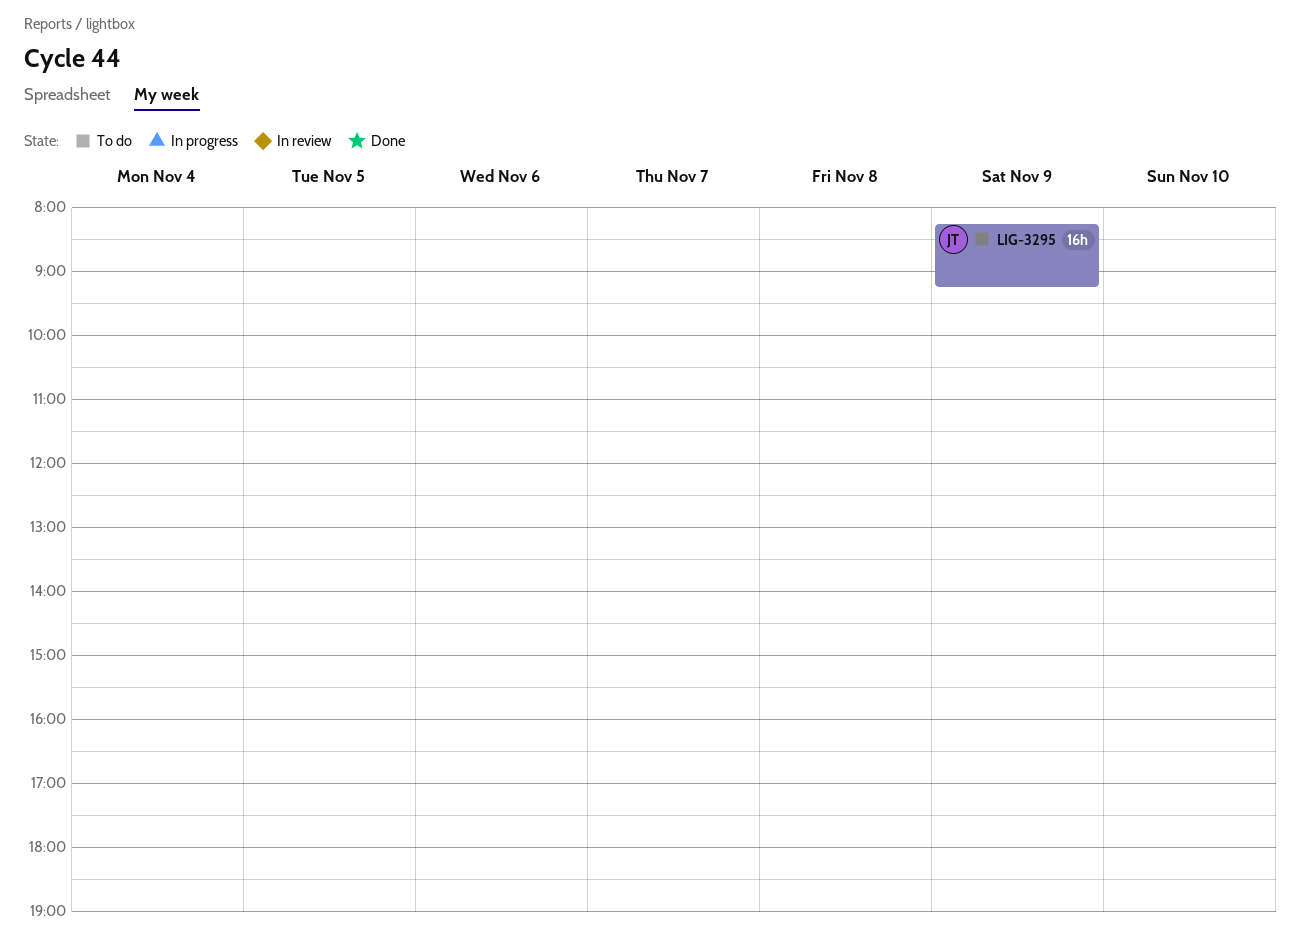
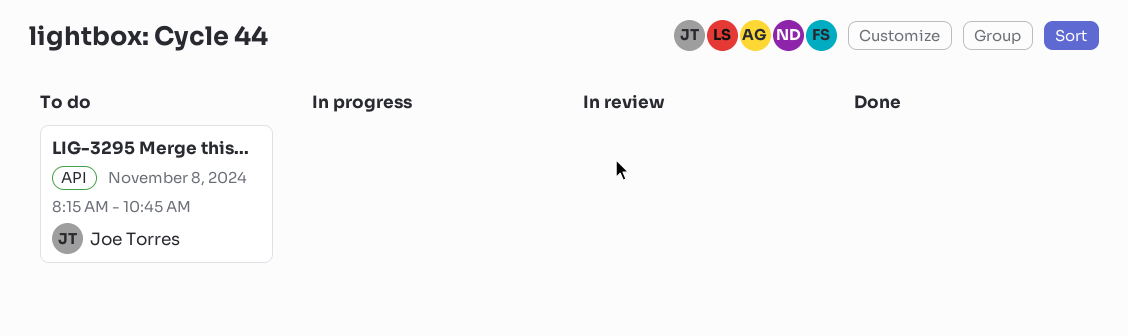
LIG-3295, day: Nov 9 -> Nov 8
LIG-3295, ends: 09:15 -> 10:45

